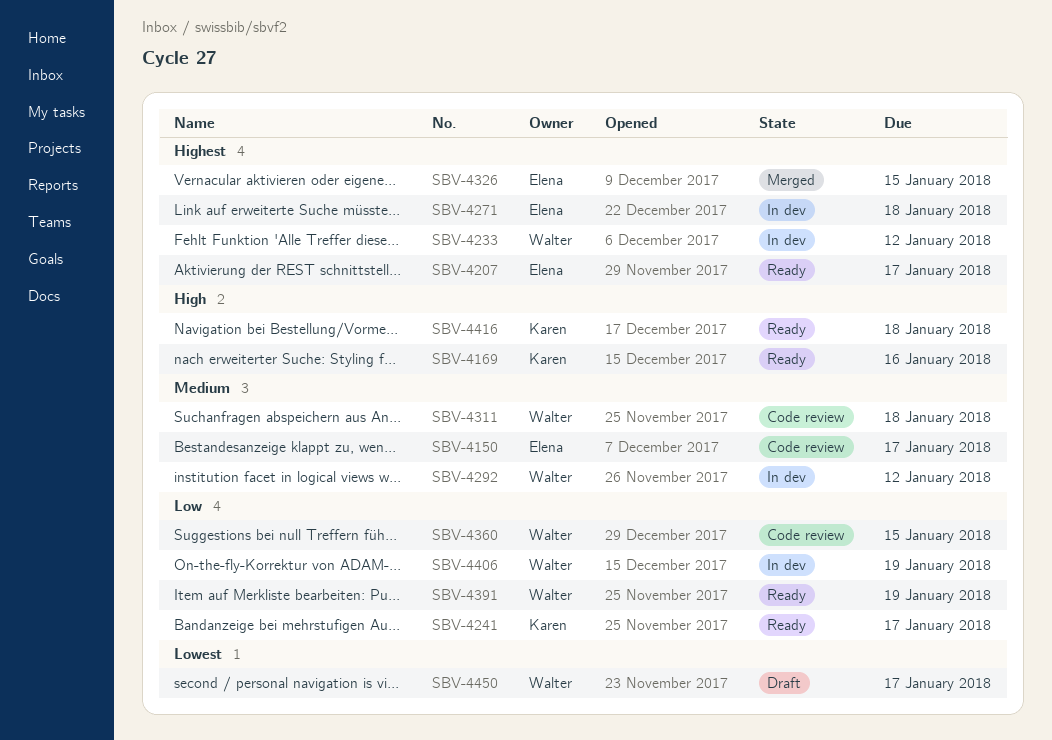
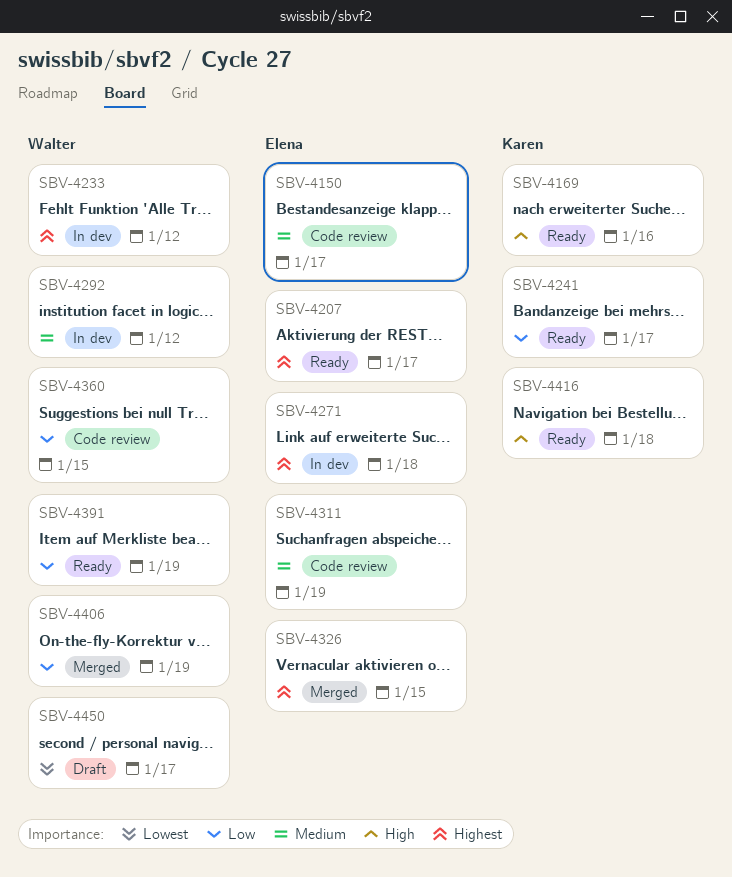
SBV-4311, owner: Walter -> Elena
SBV-4311, due: Jan 18 -> Jan 19
SBV-4406, status: In dev -> Merged

